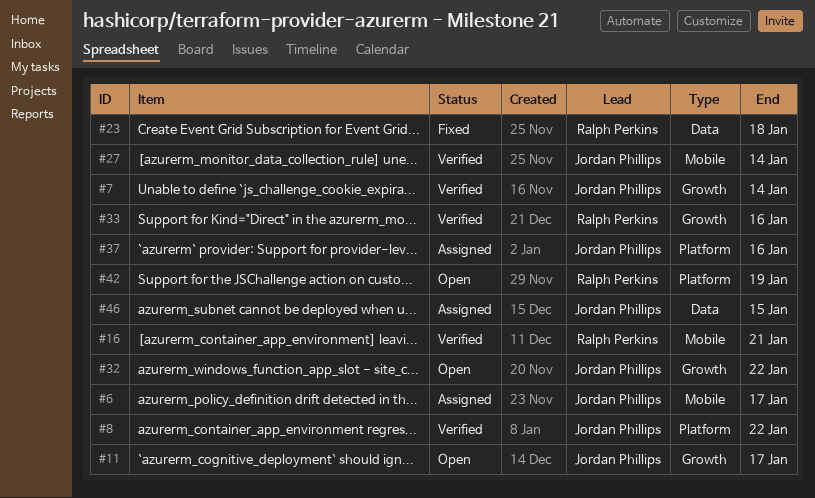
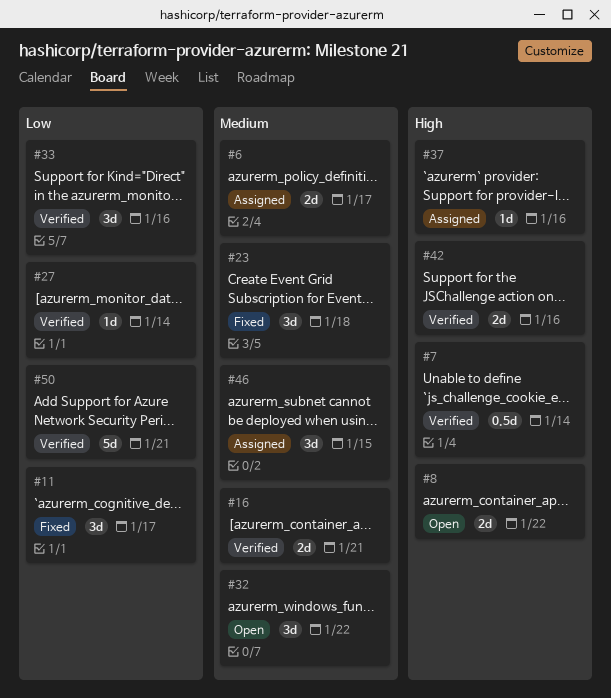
#8, status: Verified -> Open
#11, status: Open -> Fixed
#42, status: Open -> Verified
#42, due: Jan 19 -> Jan 16
#50: none -> present

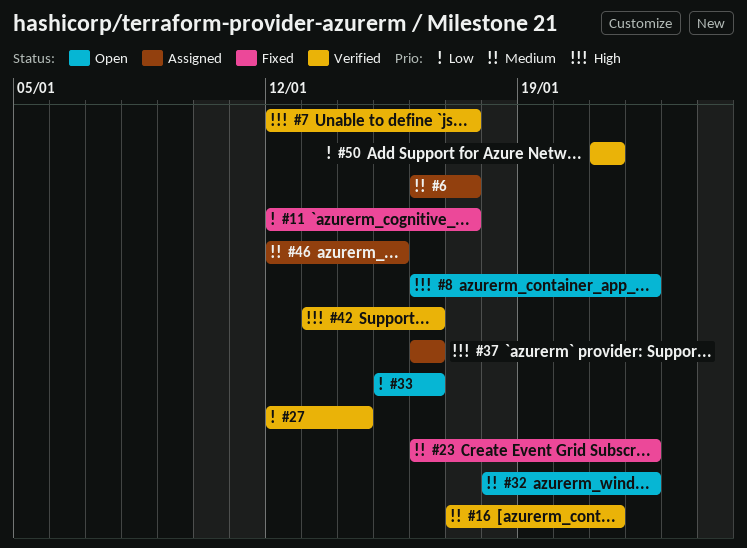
#7, due: Jan 14 -> Jan 17
#23, due: Jan 18 -> Jan 22
#33, status: Verified -> Open

